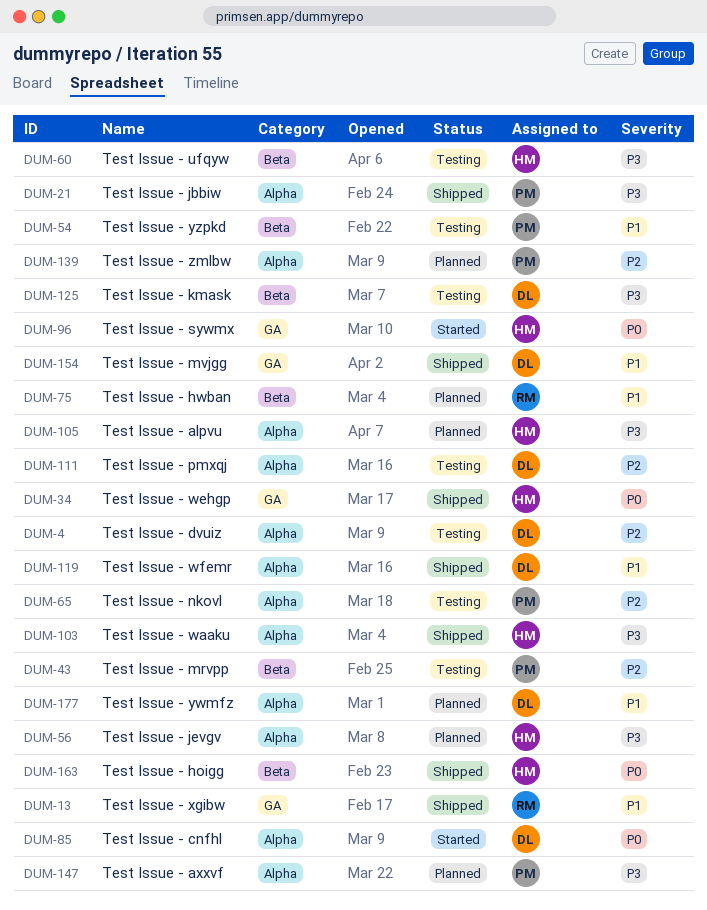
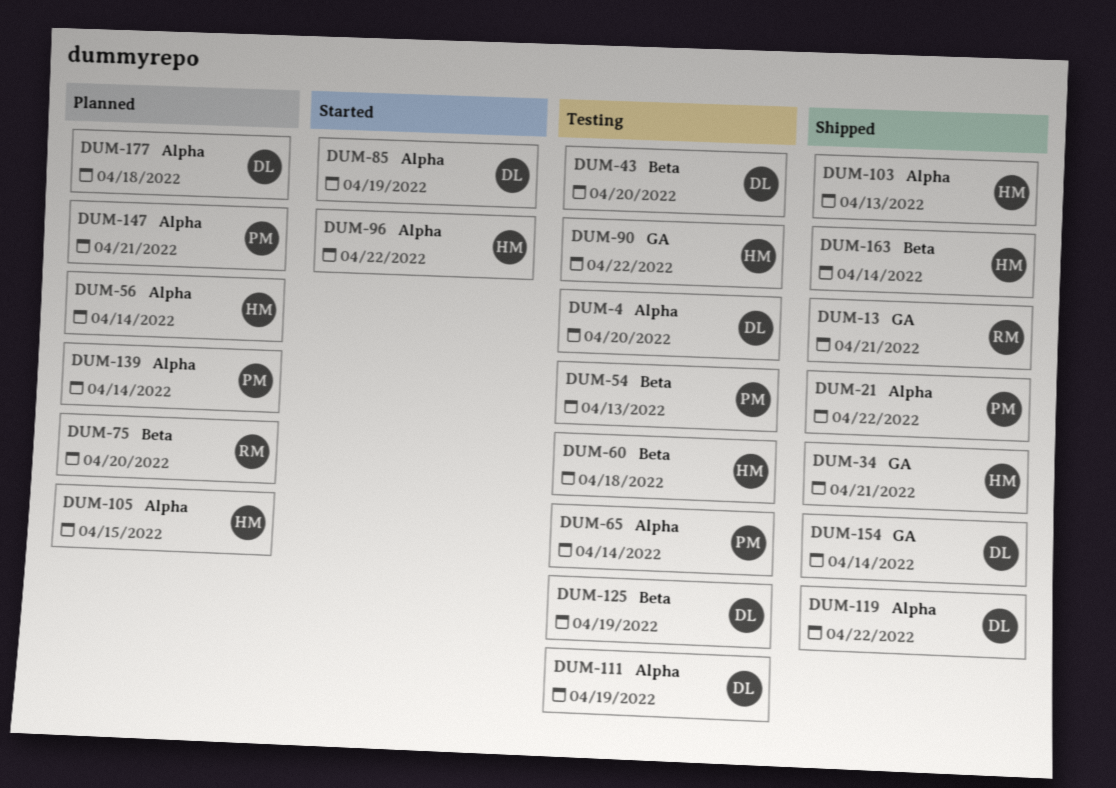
DUM-43, owner: PM -> DL
DUM-90: none -> present
DUM-96, label: GA -> Alpha

